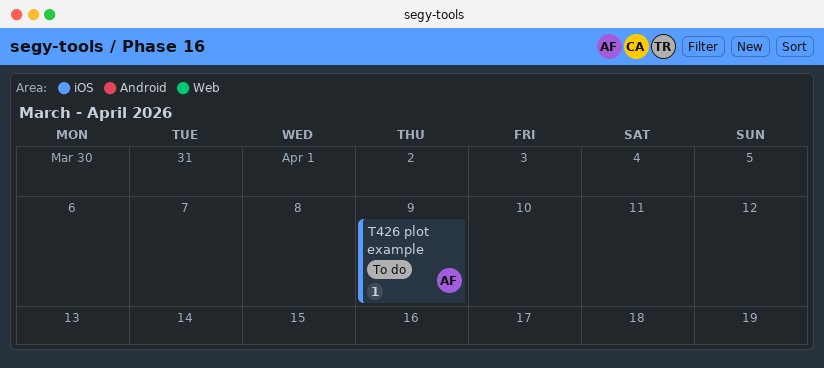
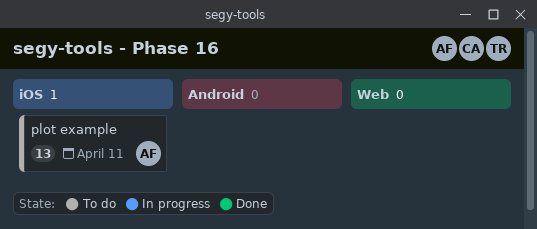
plot example, estimate: 1 -> 13
plot example, due: Apr 9 -> Apr 11

